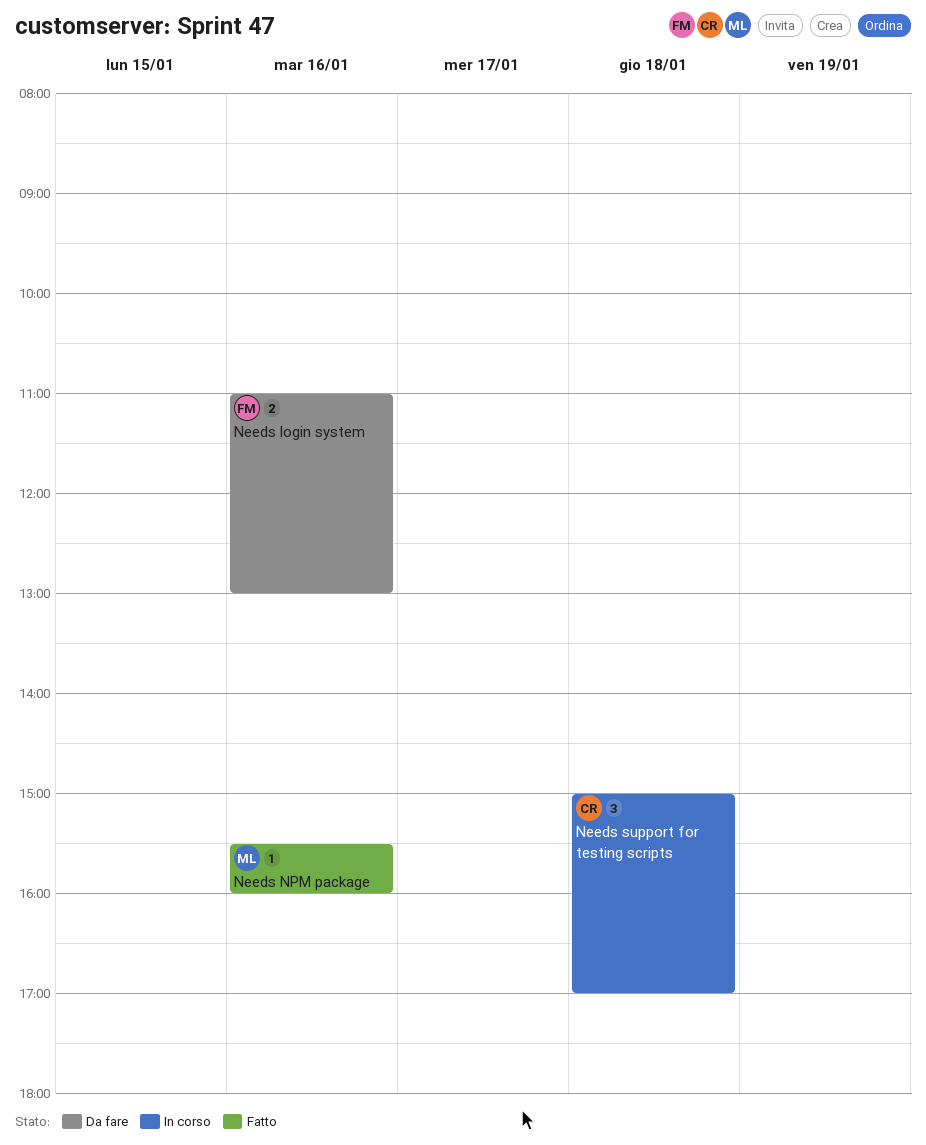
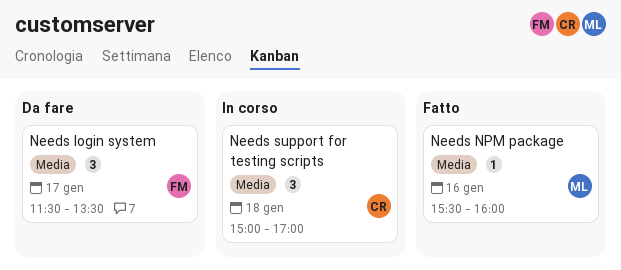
Needs login system, estimate: 2 -> 3
Needs login system, day: Jan 16 -> Jan 17
Needs login system, begins: 11:00 -> 11:30
Needs login system, ends: 13:00 -> 13:30

